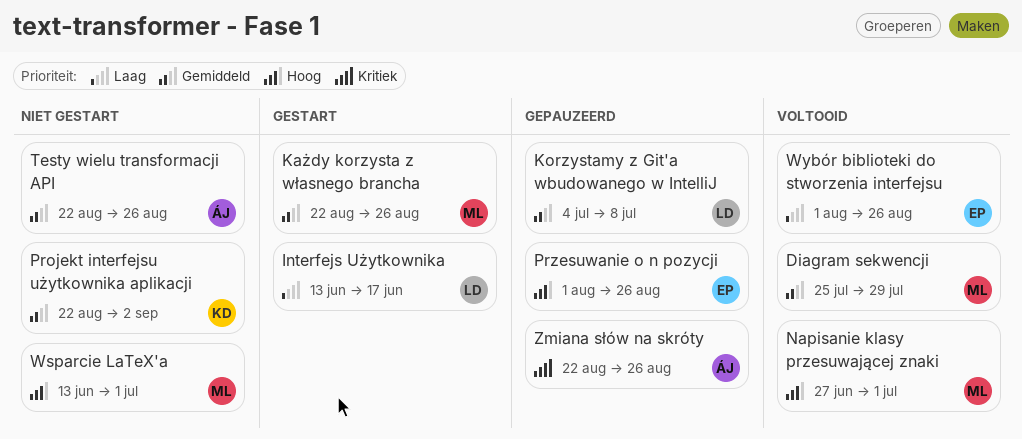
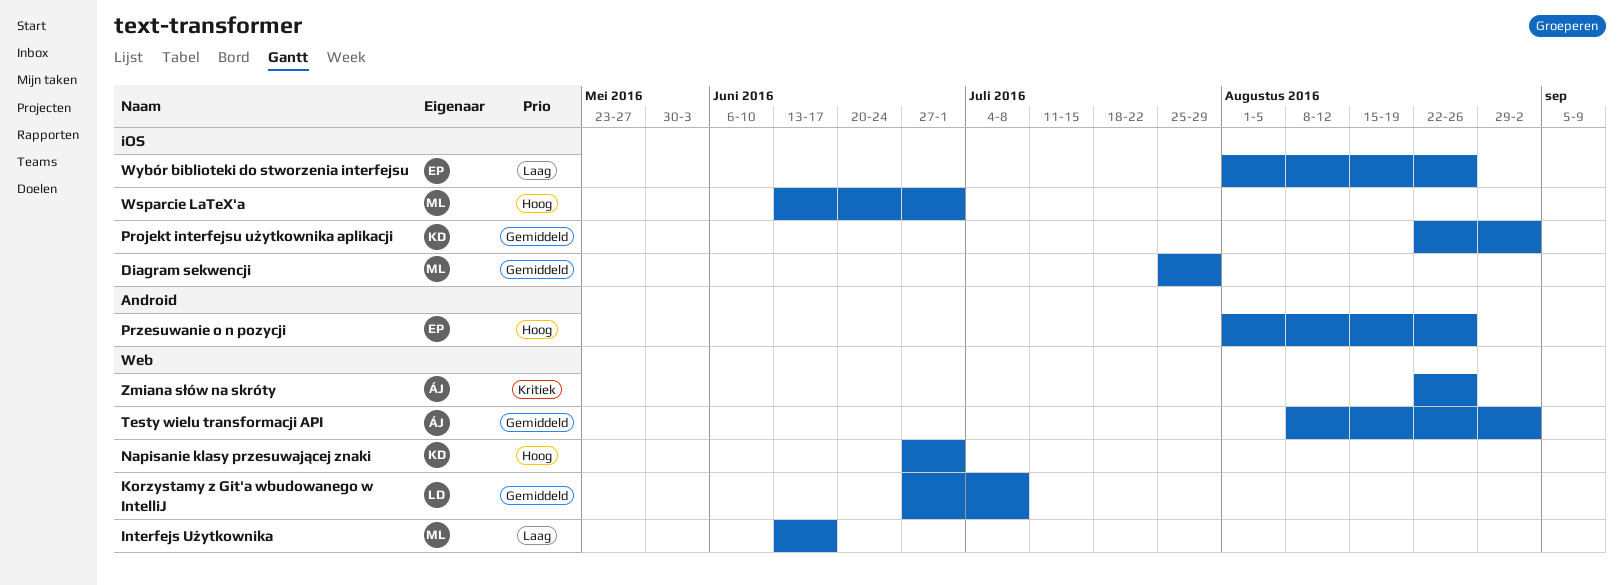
Interfejs Użytkownika, owner: LD -> ML
Każdy korzysta z własnego brancha: present -> none
Korzystamy z Git'a wbudowanego w IntelliJ, start: Jul 4 -> Jun 27
Napisanie klasy przesuwającej znaki, owner: ML -> KD
Testy wielu transformacji API, start: Aug 22 -> Aug 8
Testy wielu transformacji API, due: Aug 26 -> Sep 2

